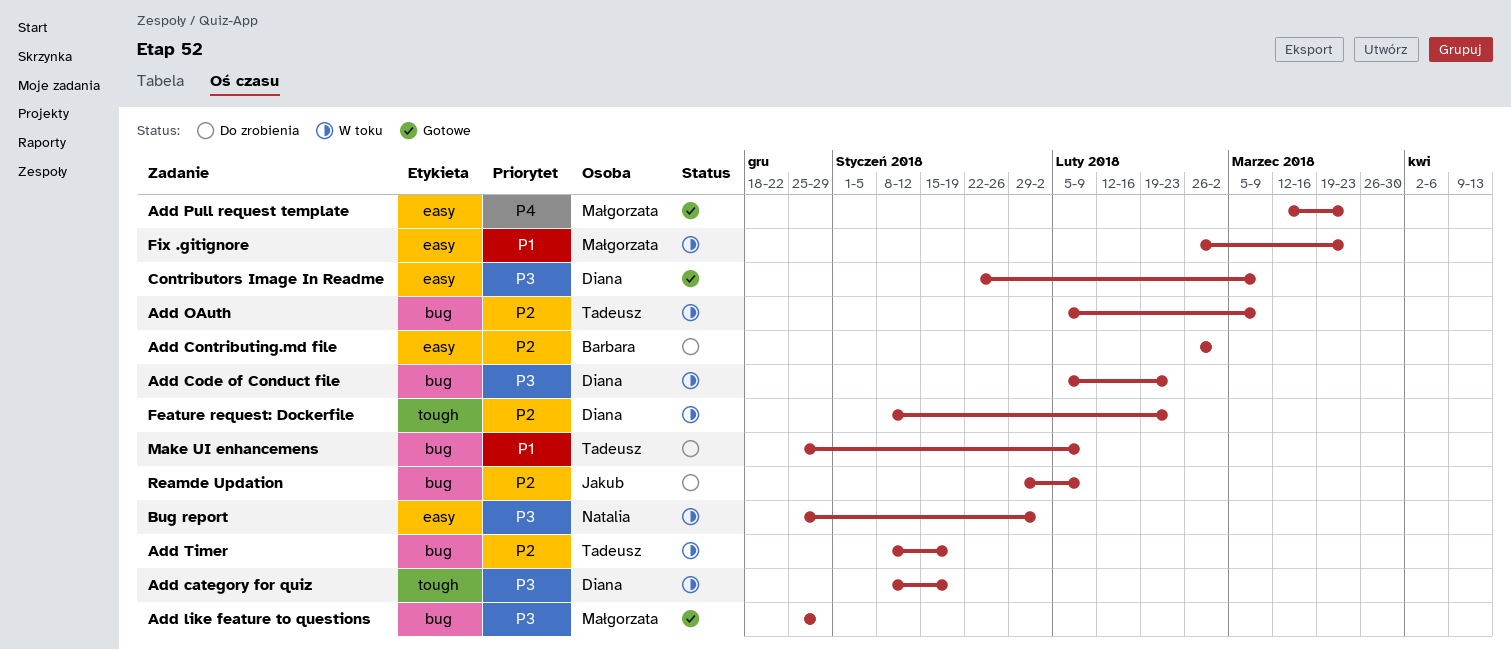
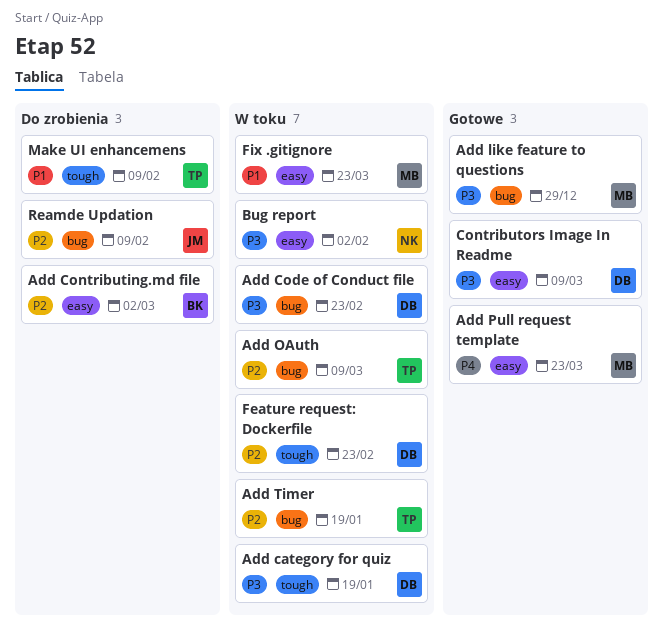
Make UI enhancemens, label: bug -> tough

